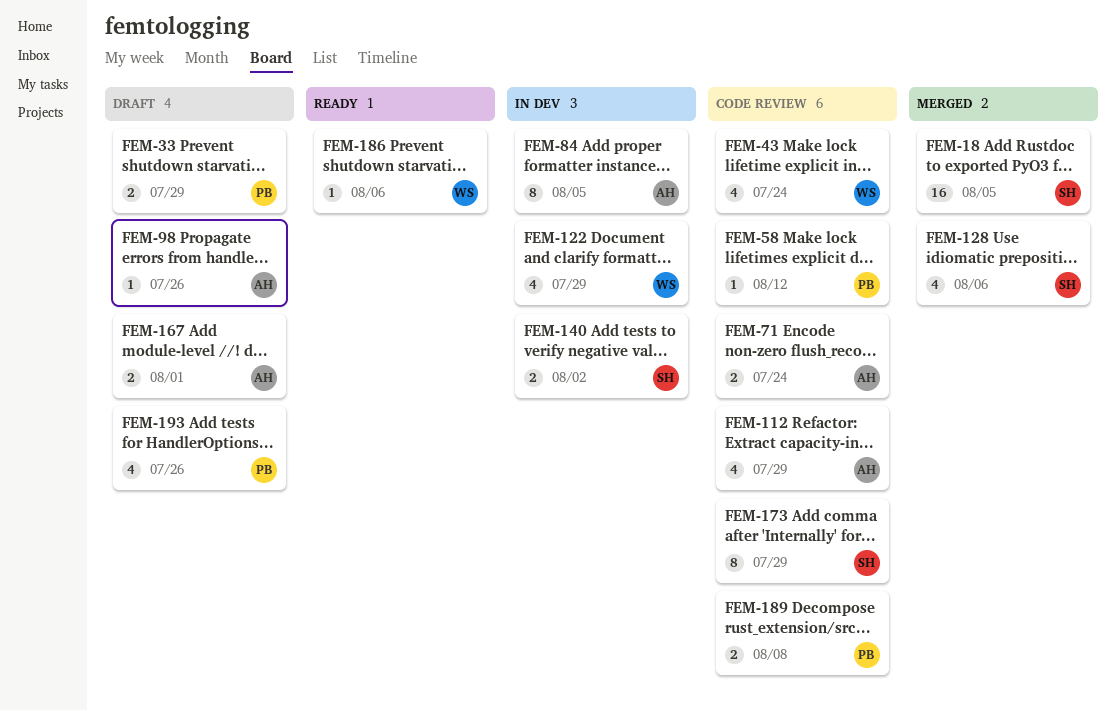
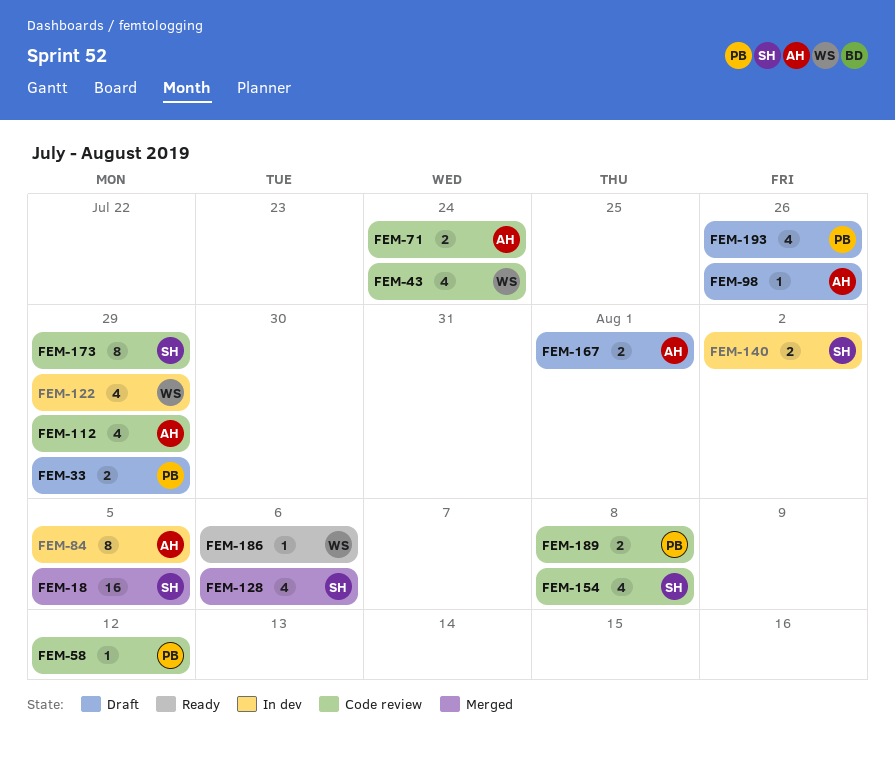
FEM-154: none -> present

